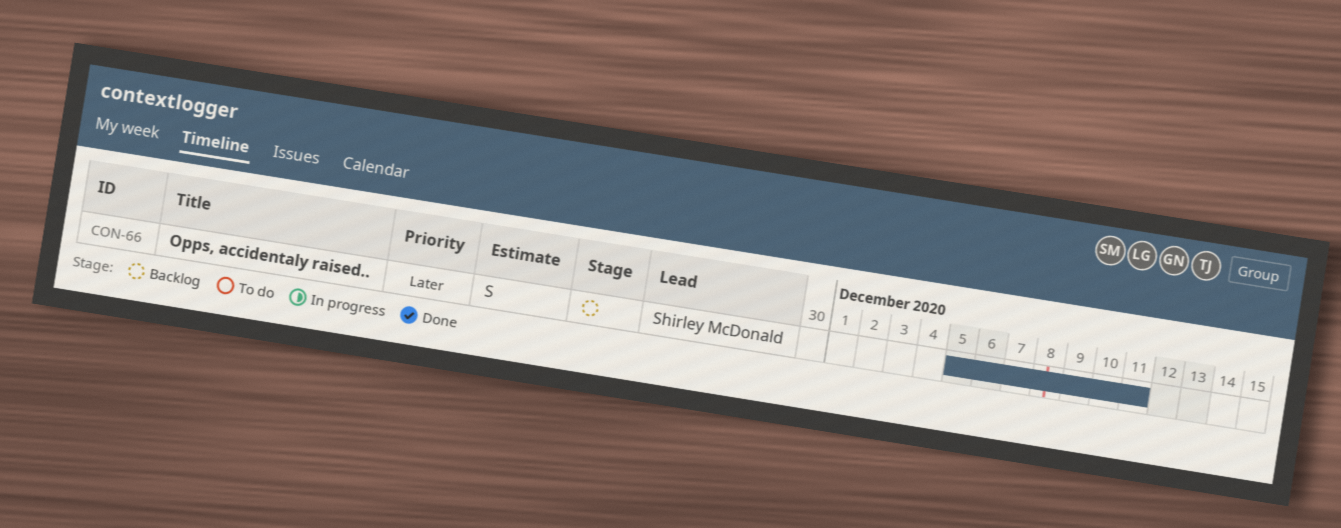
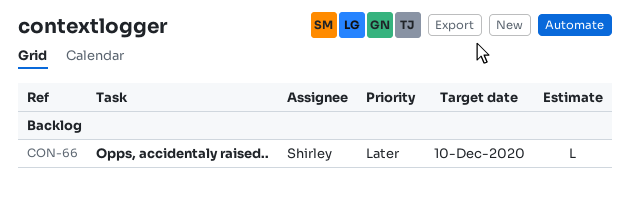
CON-66, estimate: S -> L
CON-66, due: Dec 11 -> Dec 10

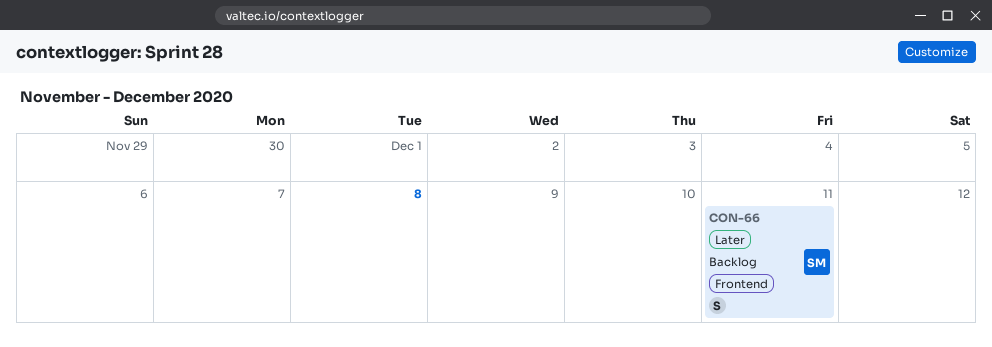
CON-66, estimate: L -> S
CON-66, due: Dec 10 -> Dec 11

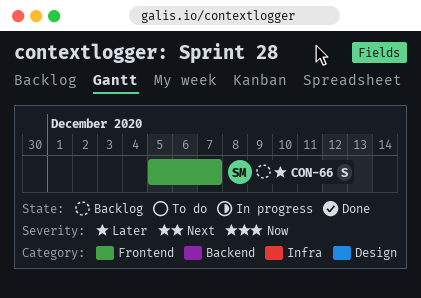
CON-66, due: Dec 11 -> Dec 7

